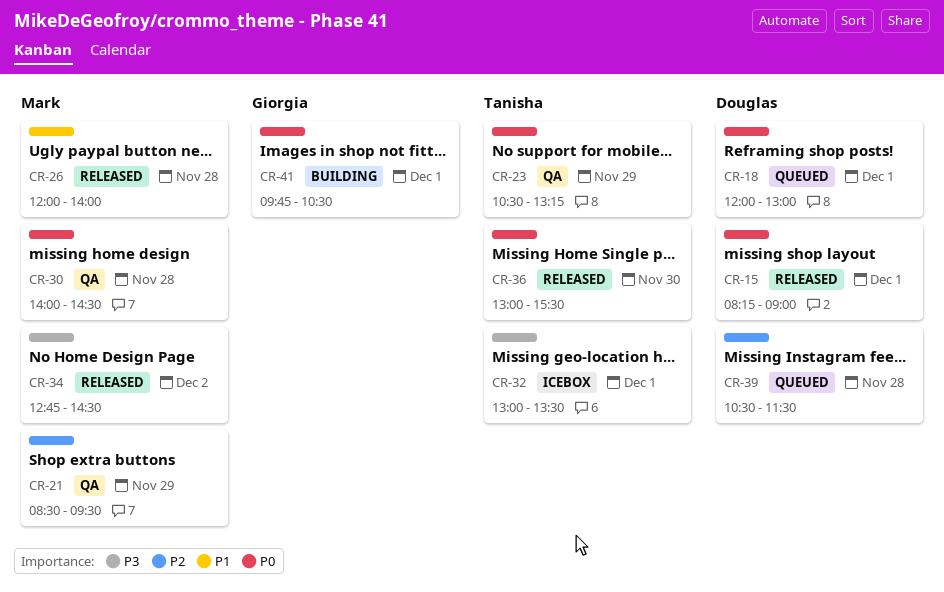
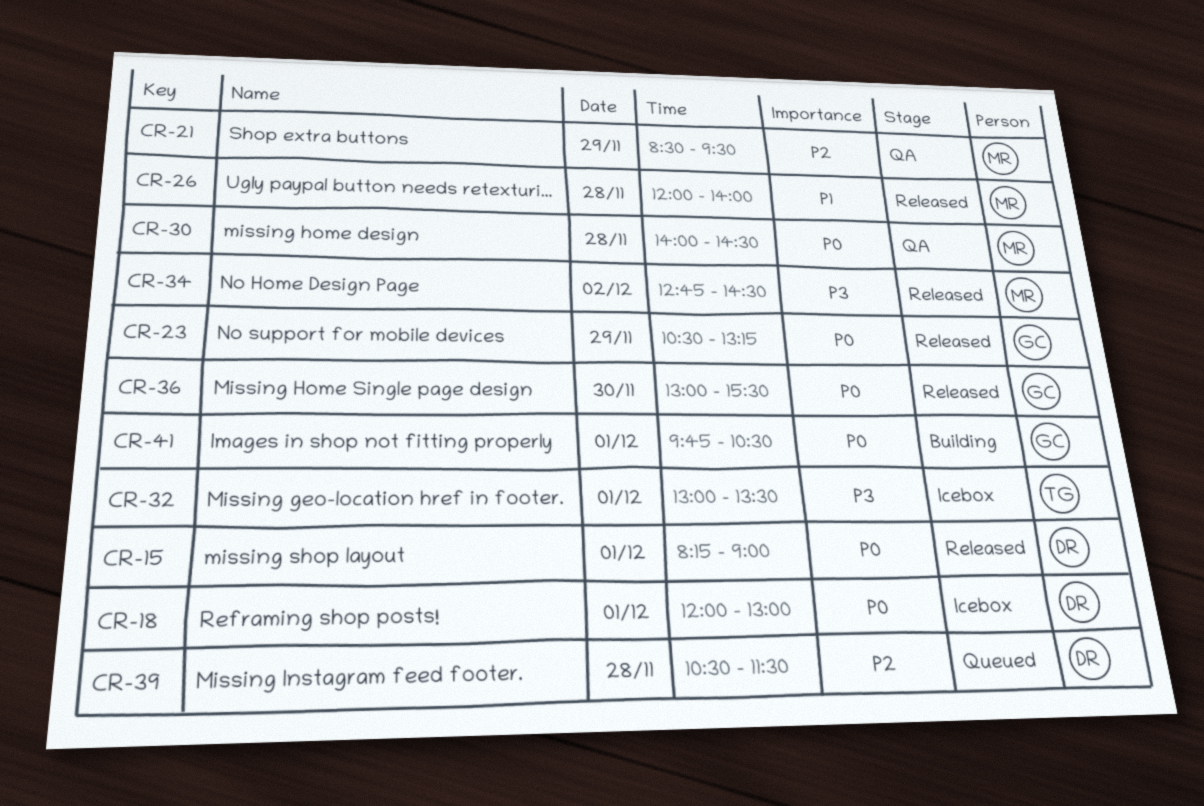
CR-18, status: Queued -> Icebox
CR-23, status: QA -> Released
CR-23, owner: Tanisha -> Giorgia
CR-36, owner: Tanisha -> Giorgia

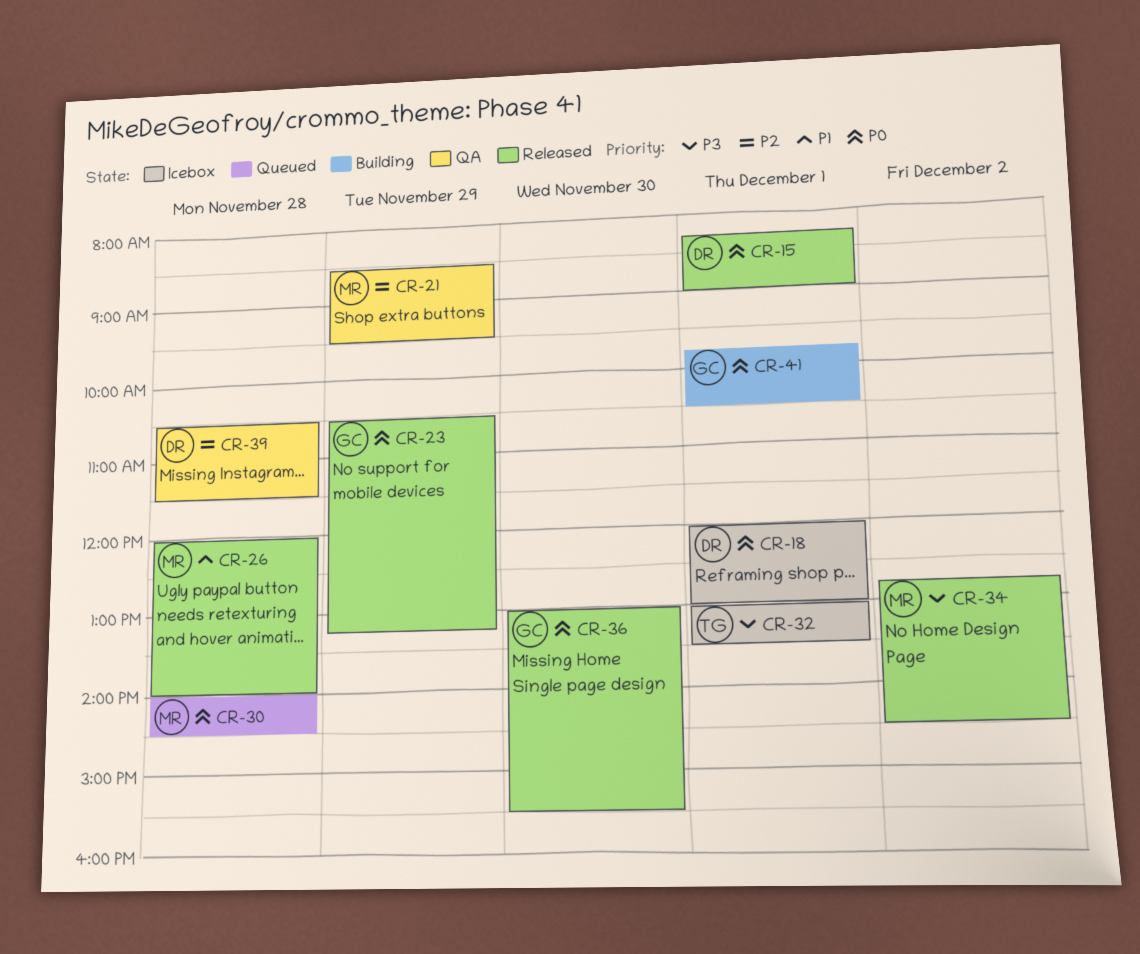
CR-30, status: QA -> Queued
CR-39, status: Queued -> QA

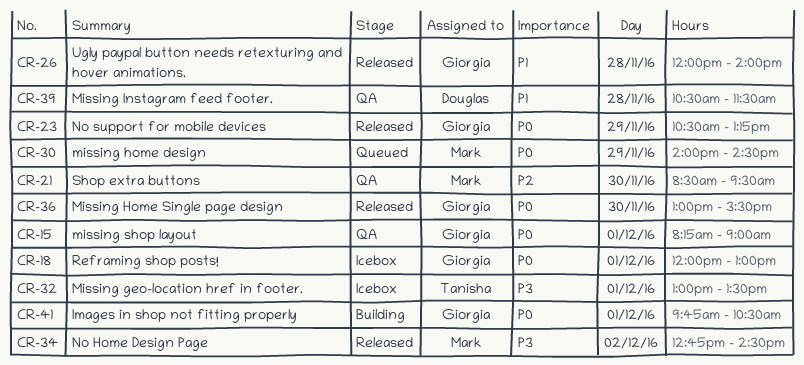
CR-15, status: Released -> QA
CR-15, owner: Douglas -> Giorgia
CR-18, owner: Douglas -> Giorgia
CR-21, day: Nov 29 -> Nov 30
CR-26, owner: Mark -> Giorgia
CR-30, day: Nov 28 -> Nov 29
CR-39, priority: P2 -> P1

